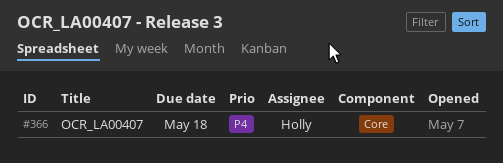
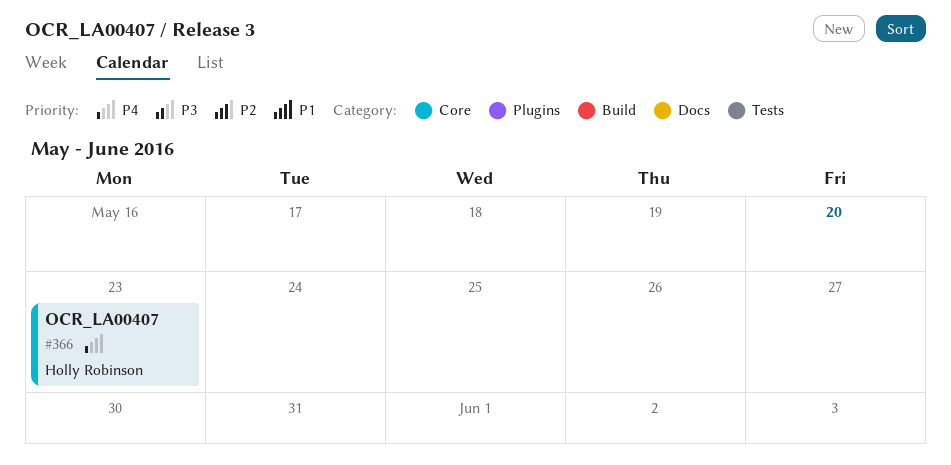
#366, due: May 18 -> May 23

